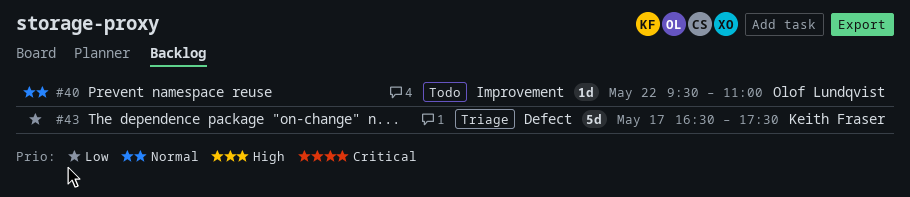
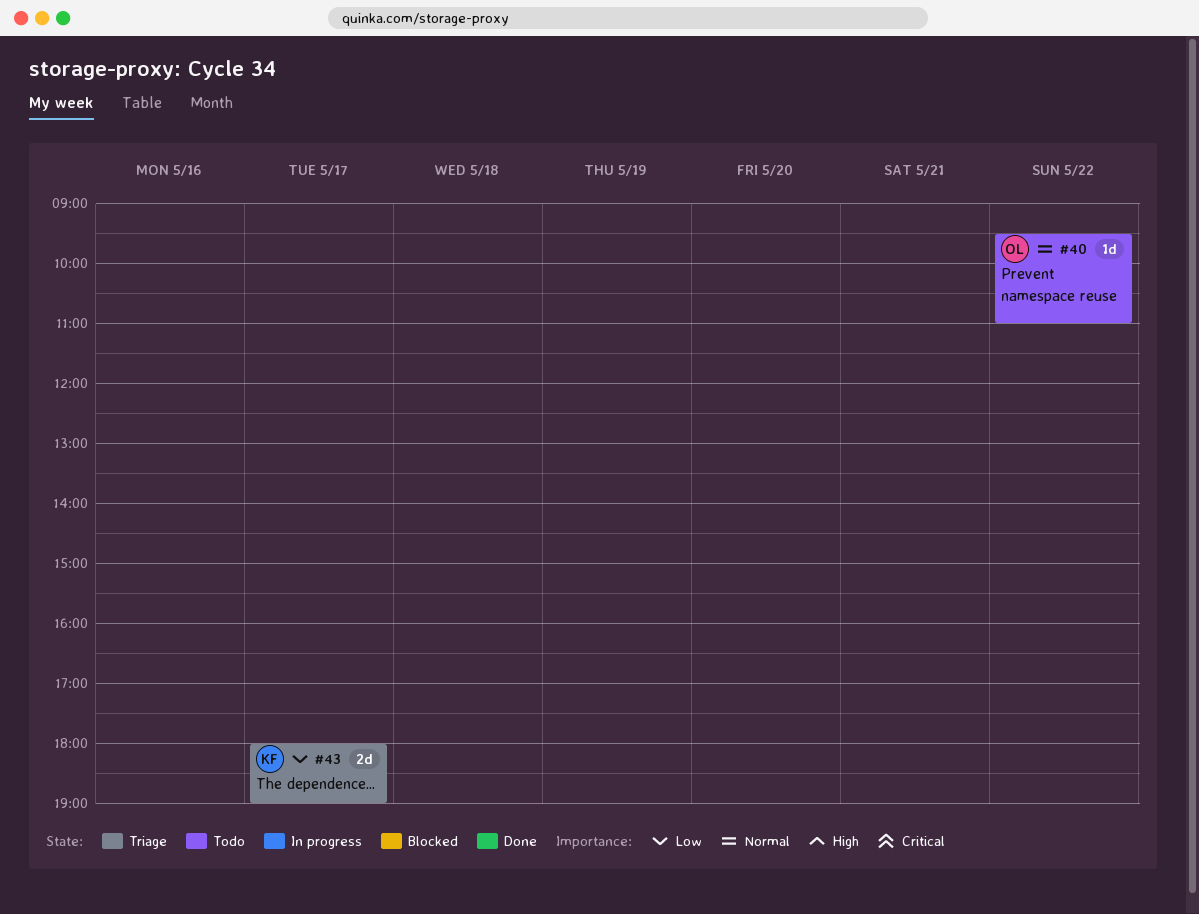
#43, estimate: 5d -> 2d
#43, begins: 16:30 -> 18:00
#43, ends: 17:30 -> 19:00

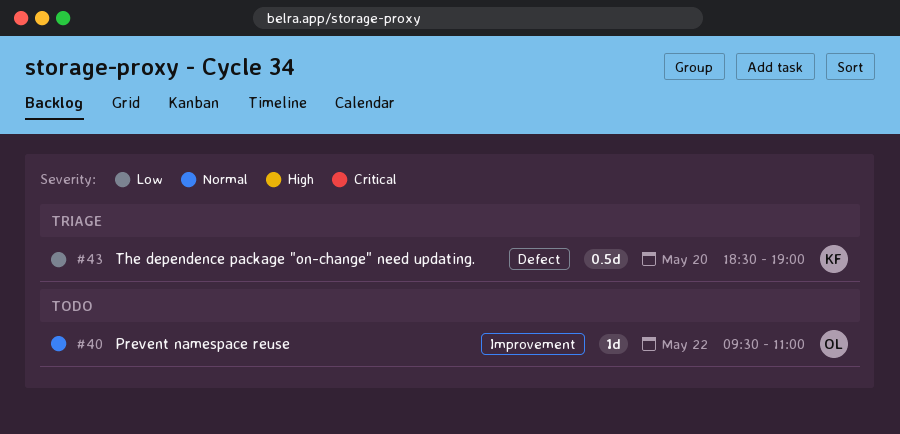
#43, estimate: 2d -> 0.5d
#43, day: May 17 -> May 20
#43, begins: 18:00 -> 18:30

